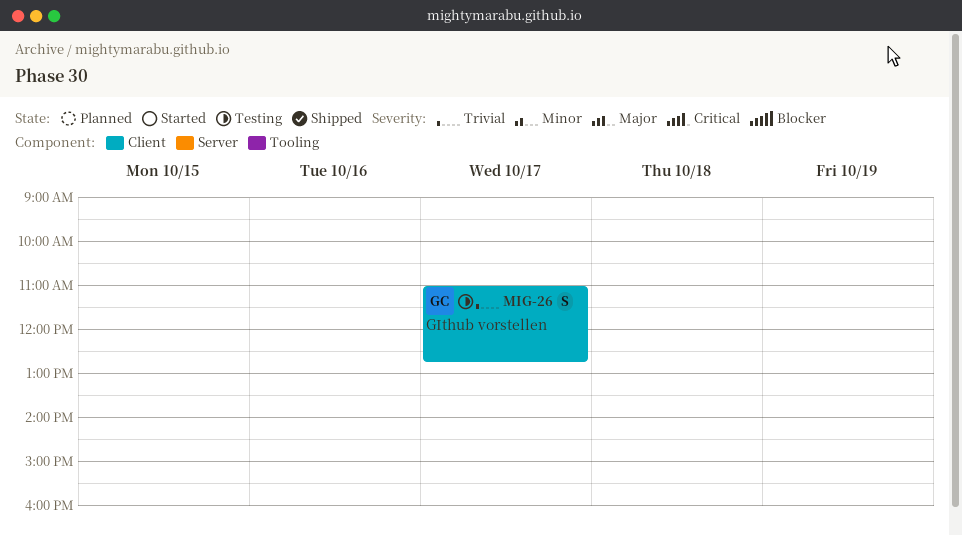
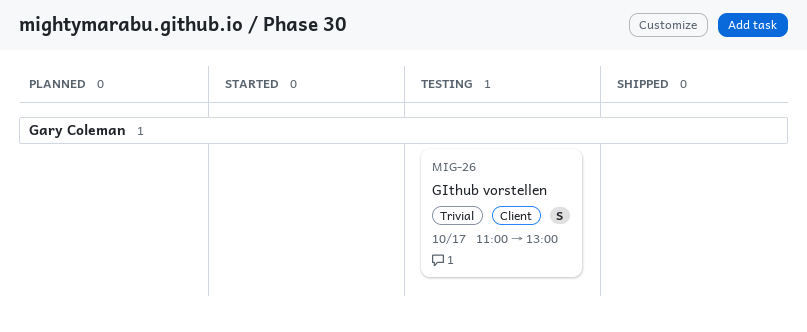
MIG-26, ends: 12:45 -> 13:00

